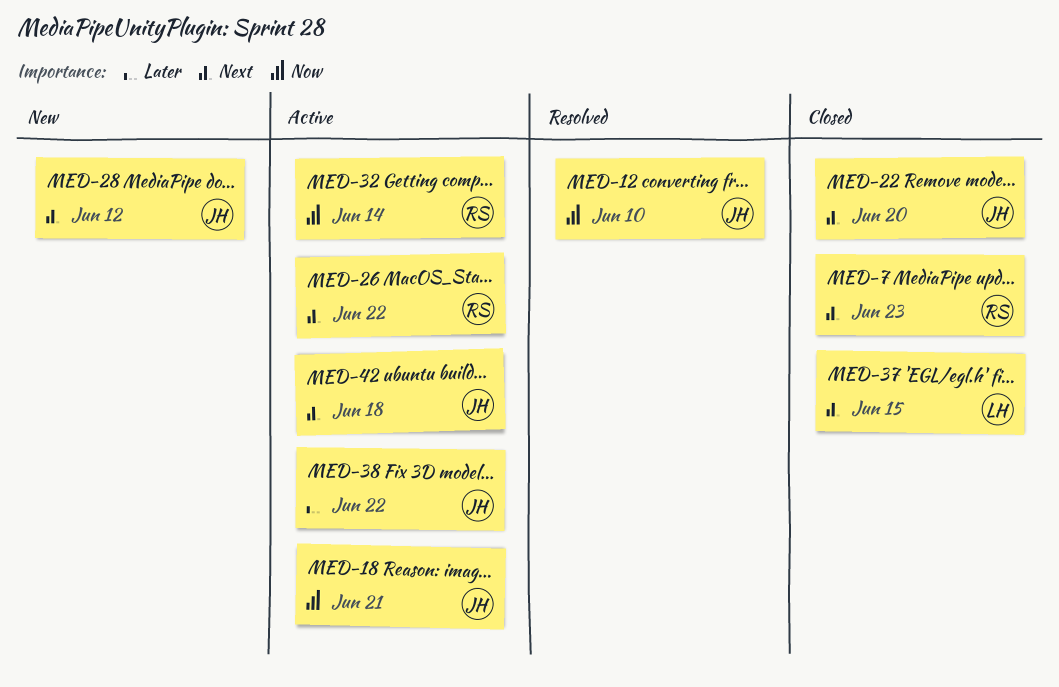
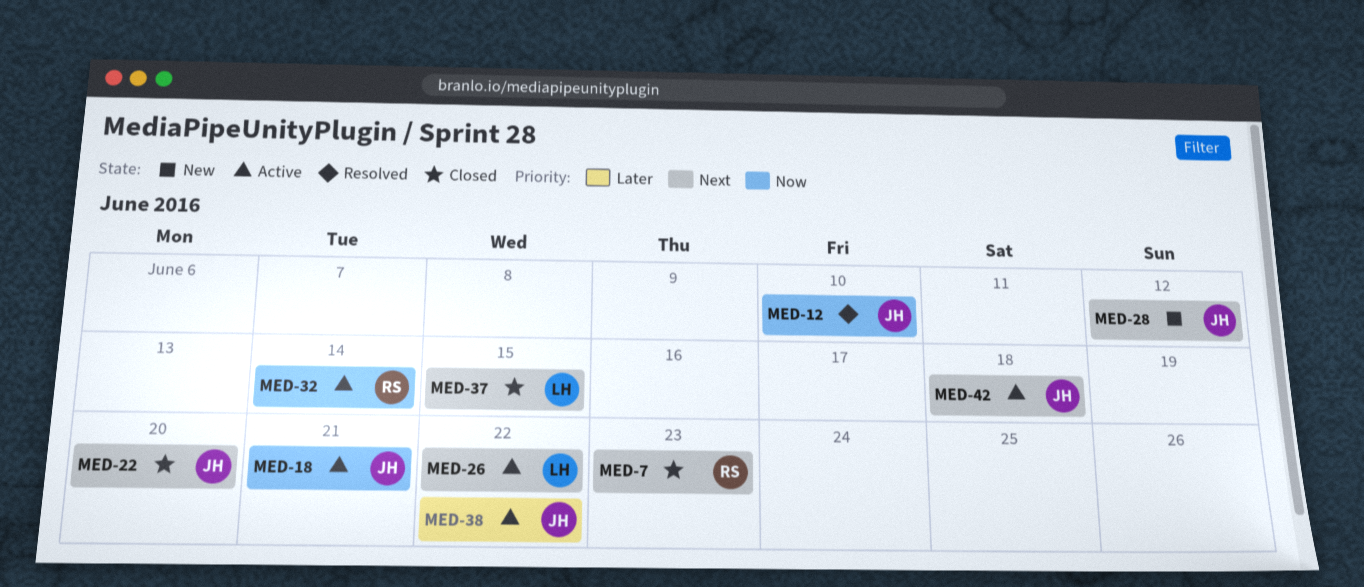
MED-26, owner: RS -> LH

